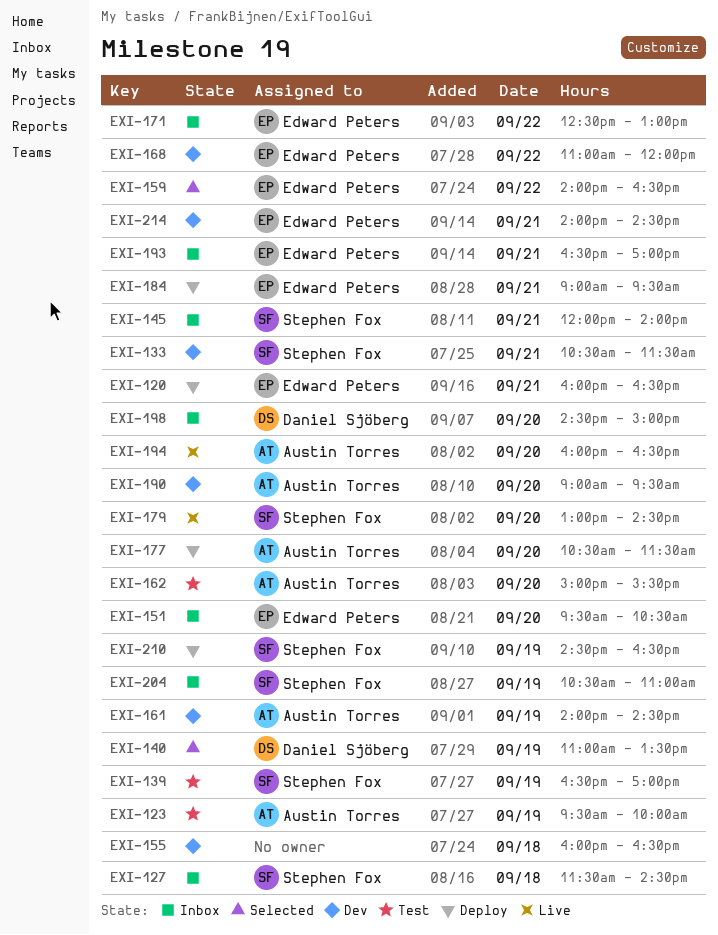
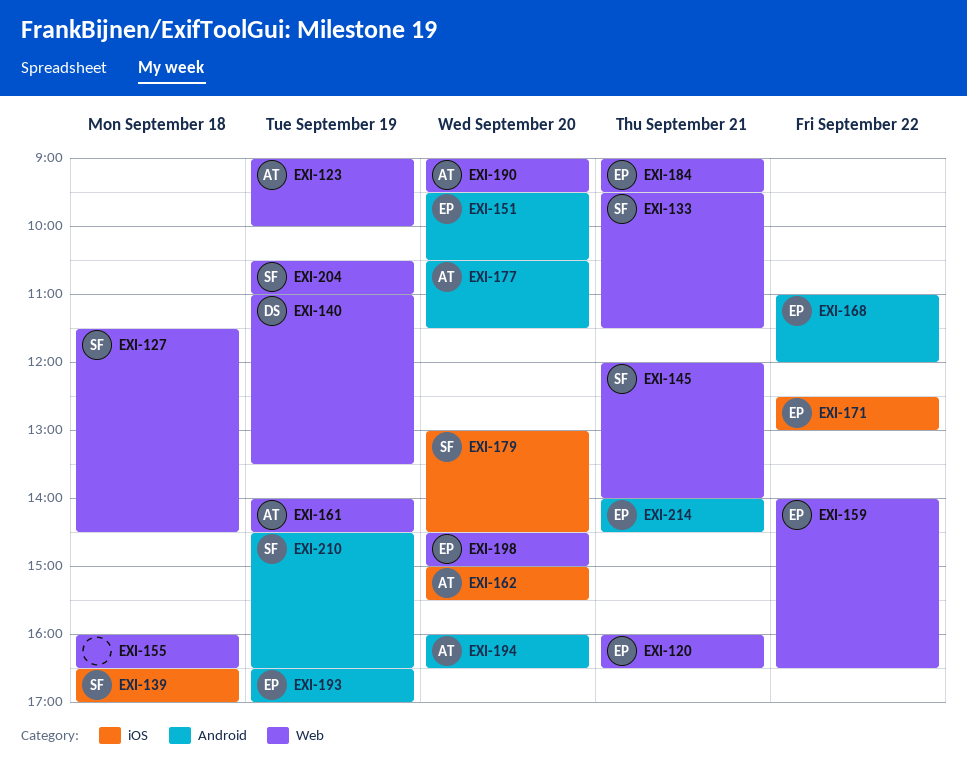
EXI-123, begins: 09:30 -> 09:00
EXI-133, begins: 10:30 -> 09:30
EXI-139, day: Sep 19 -> Sep 18
EXI-193, day: Sep 21 -> Sep 19
EXI-198, owner: Daniel Sjöberg -> Edward Peters

